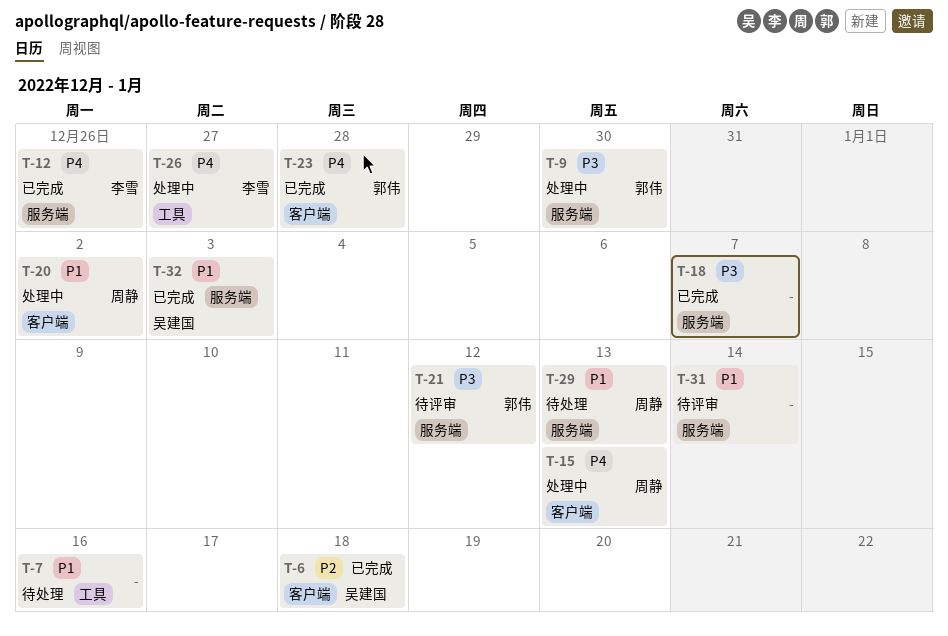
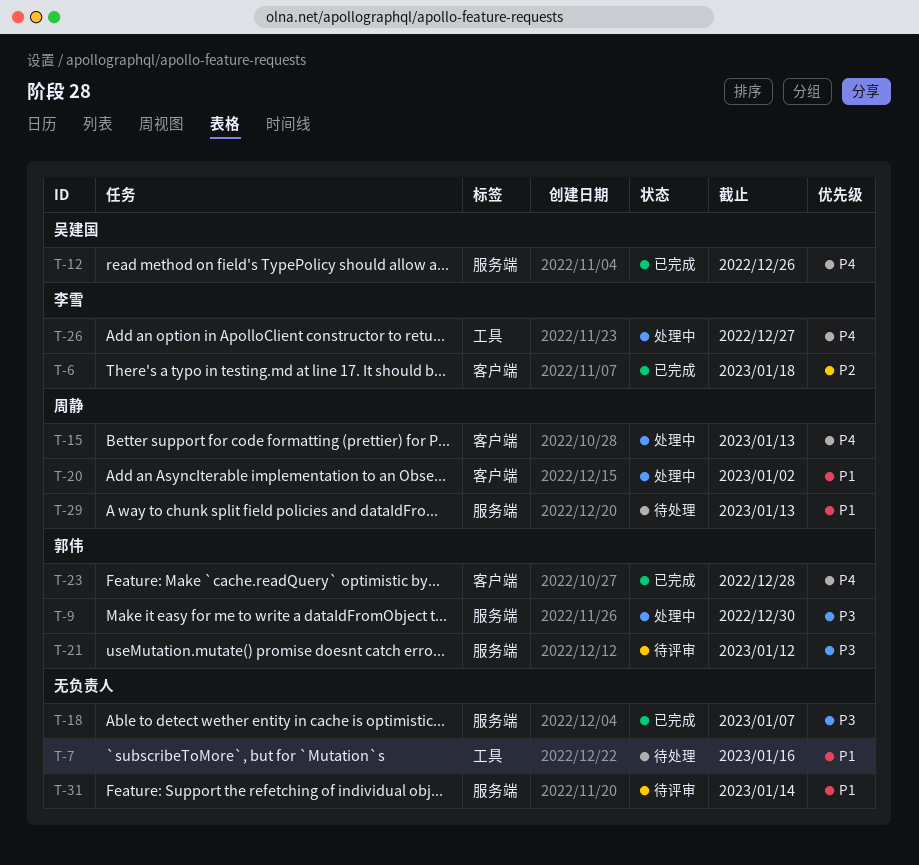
T-6, owner: 吴建国 -> 李雪
T-12, owner: 李雪 -> 吴建国
T-32: present -> none

